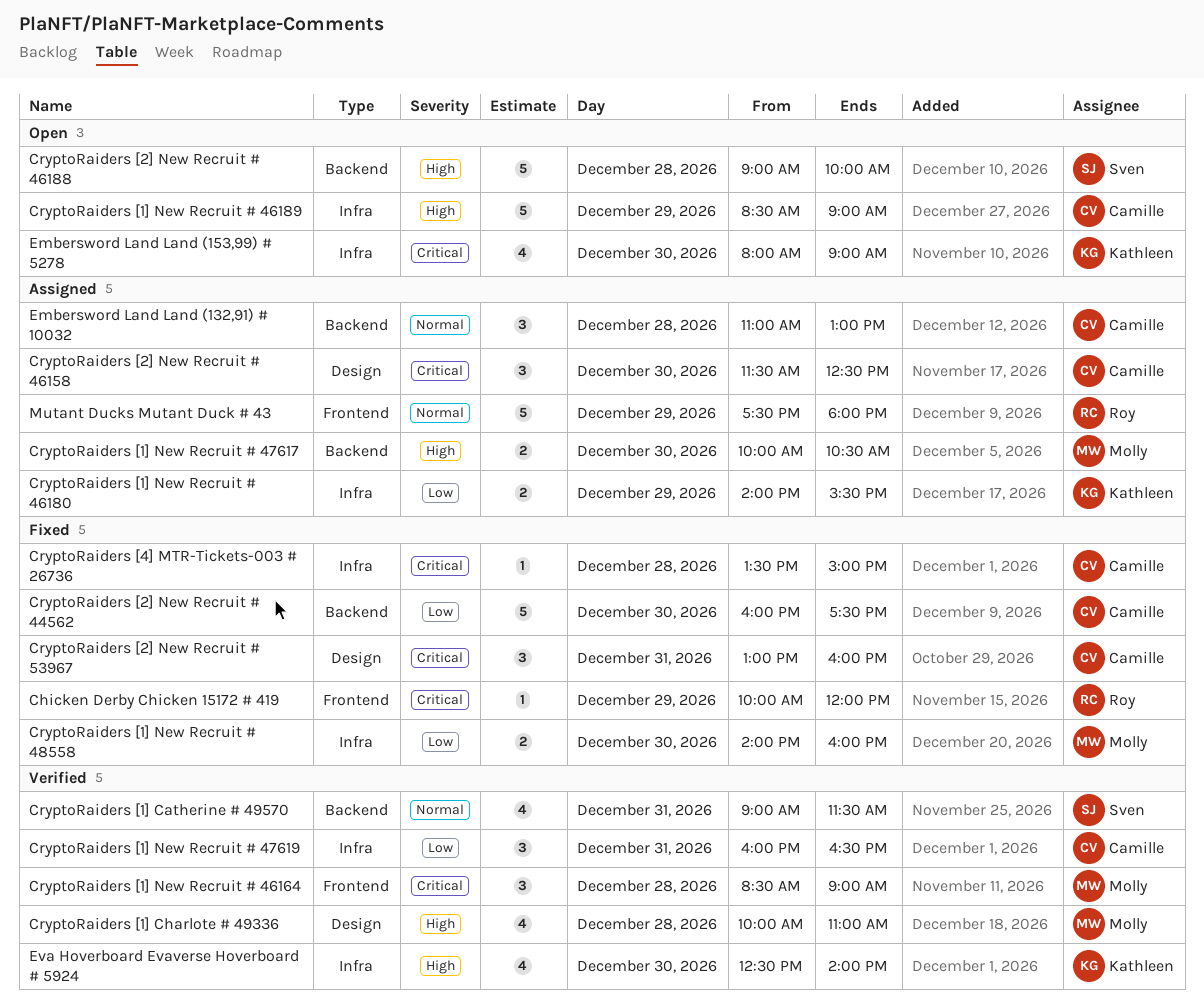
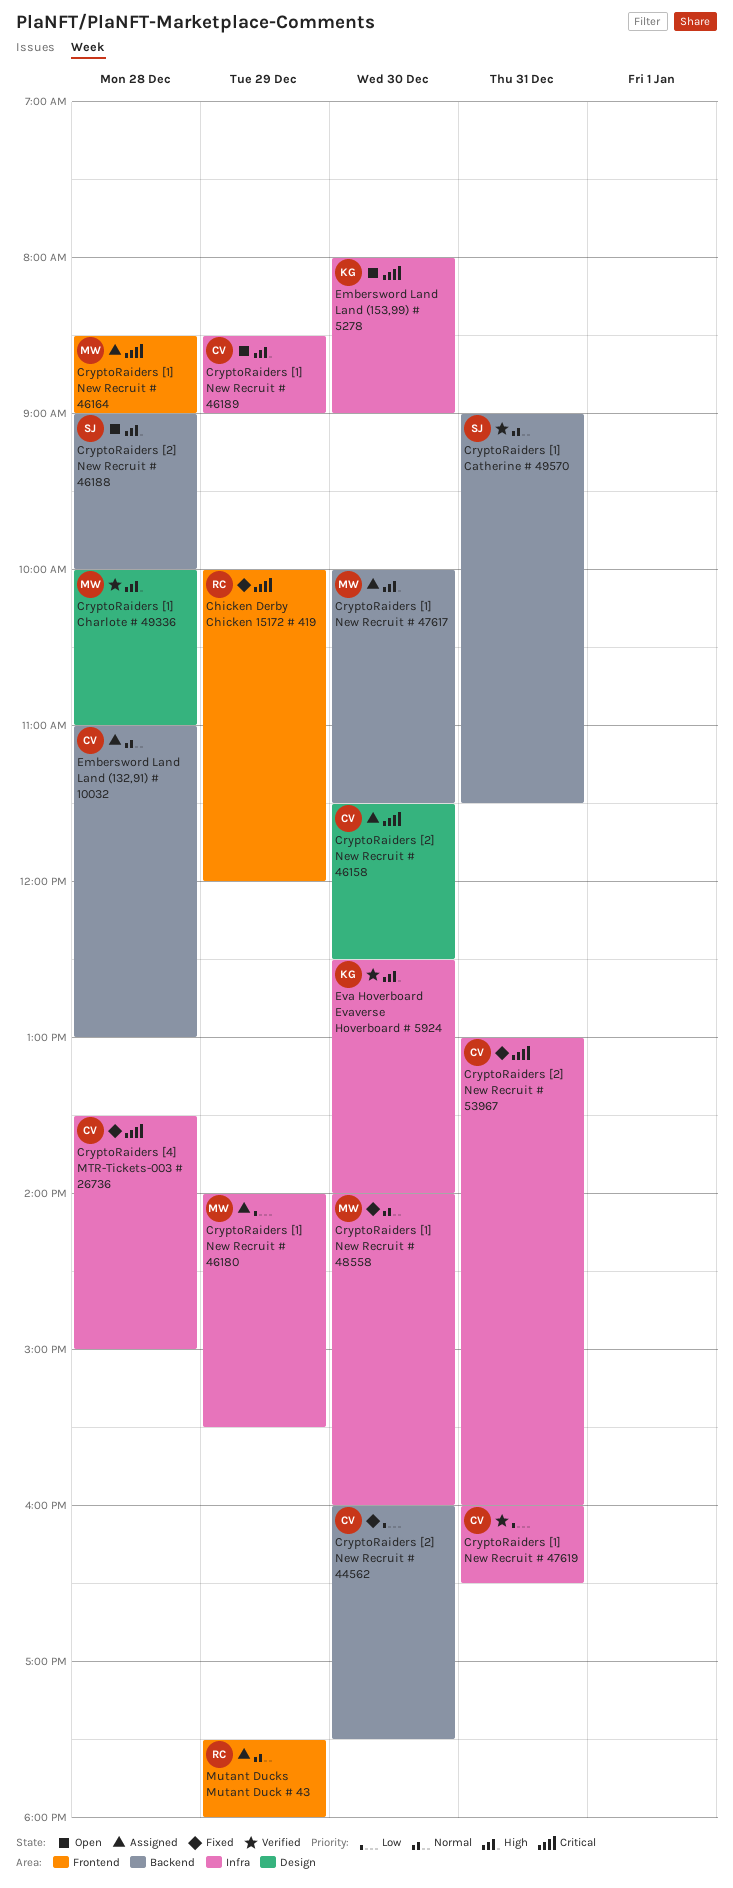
CryptoRaiders [1] New Recruit # 46164, status: Verified -> Assigned
CryptoRaiders [1] New Recruit # 46180, owner: Kathleen -> Molly
CryptoRaiders [1] New Recruit # 47617, ends: 10:30 -> 11:30
CryptoRaiders [1] New Recruit # 48558, priority: Low -> Normal
CryptoRaiders [2] New Recruit # 53967, label: Design -> Infra

